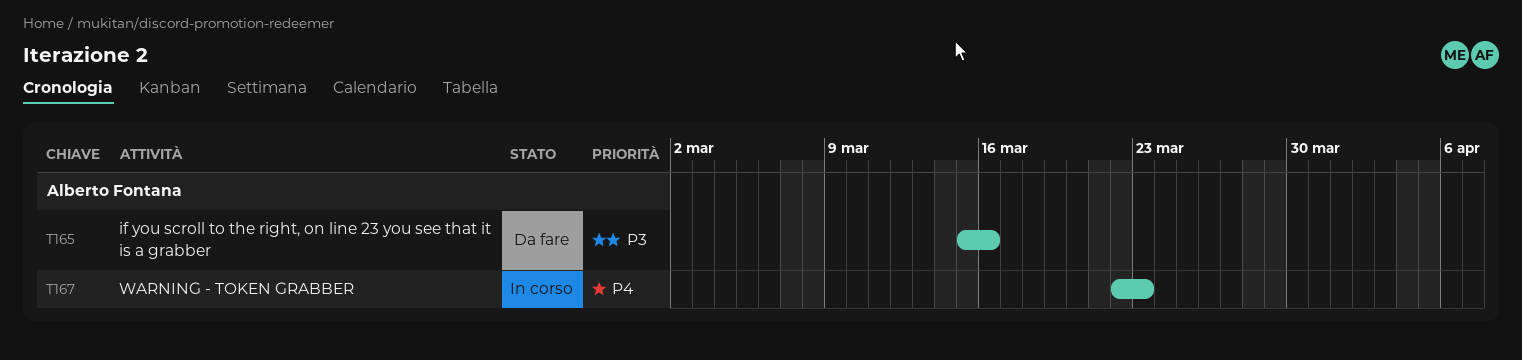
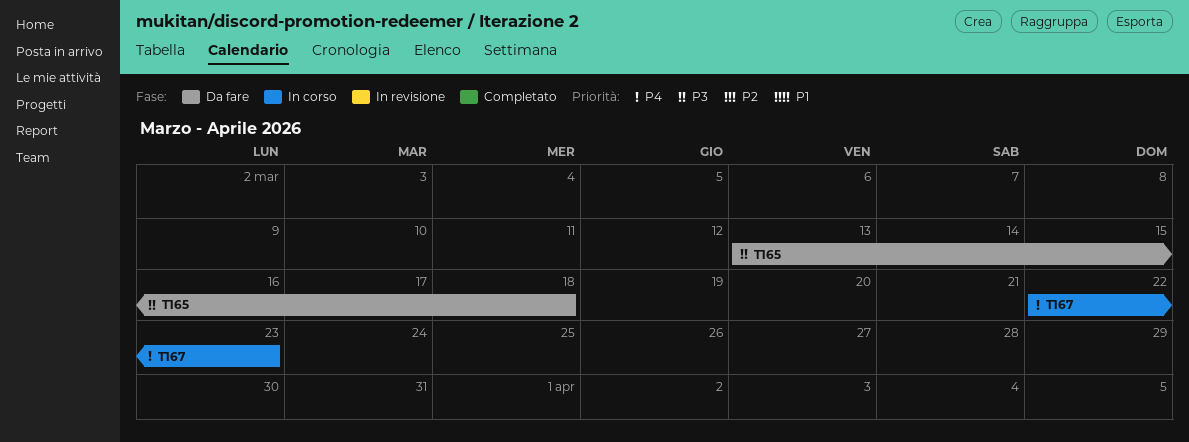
T165, start: Mar 15 -> Mar 13
T165, due: Mar 16 -> Mar 18

